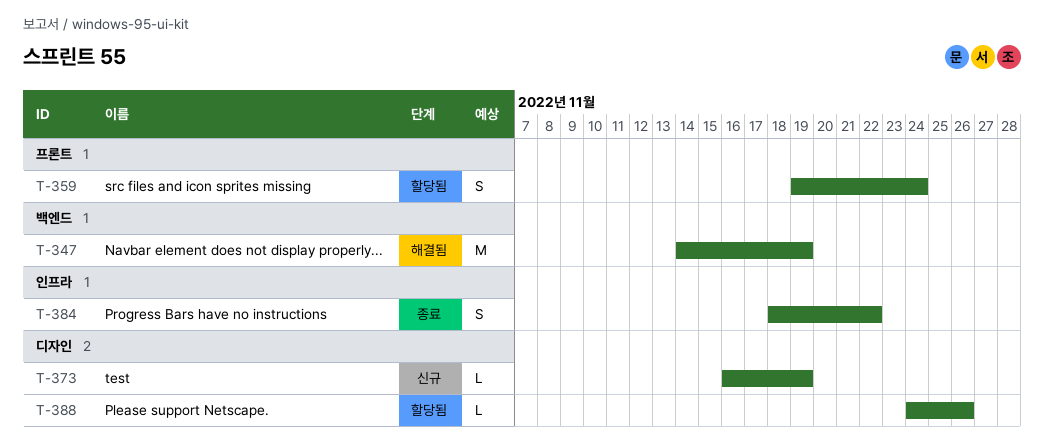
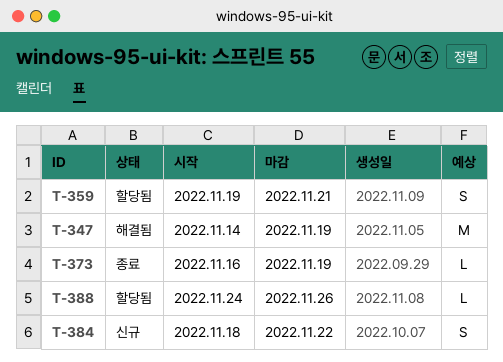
T-359, due: Nov 24 -> Nov 21
T-373, status: 신규 -> 종료
T-384, status: 종료 -> 신규

